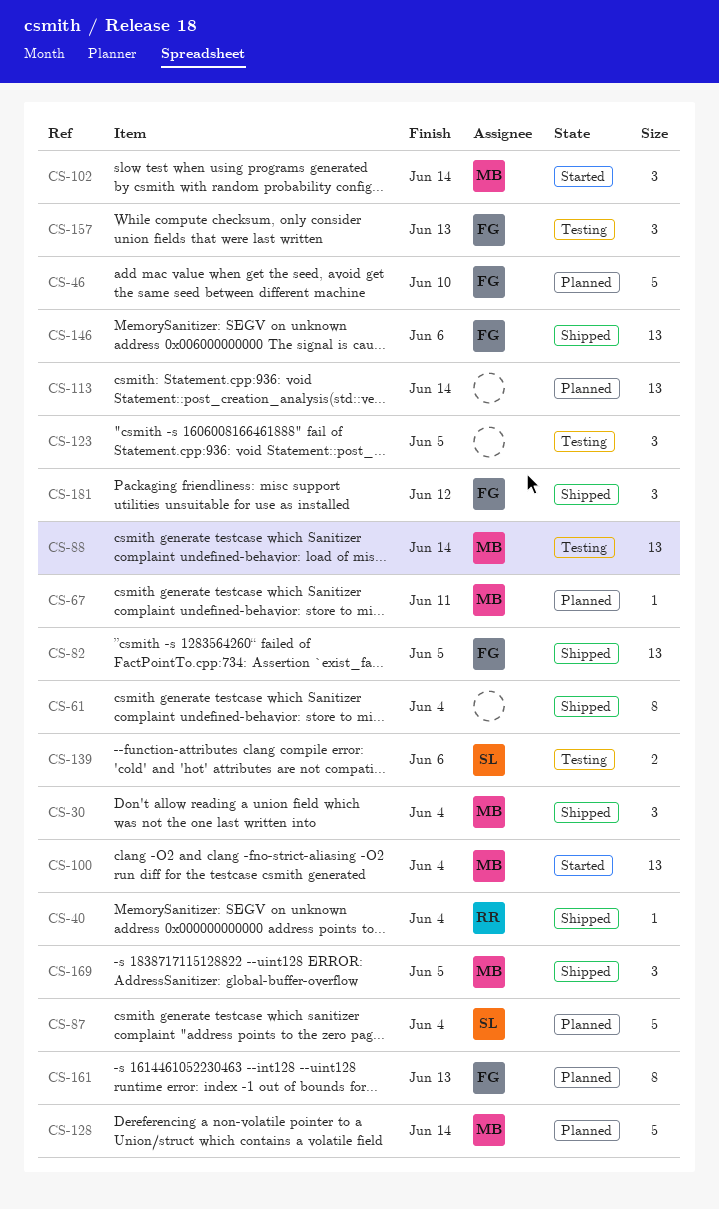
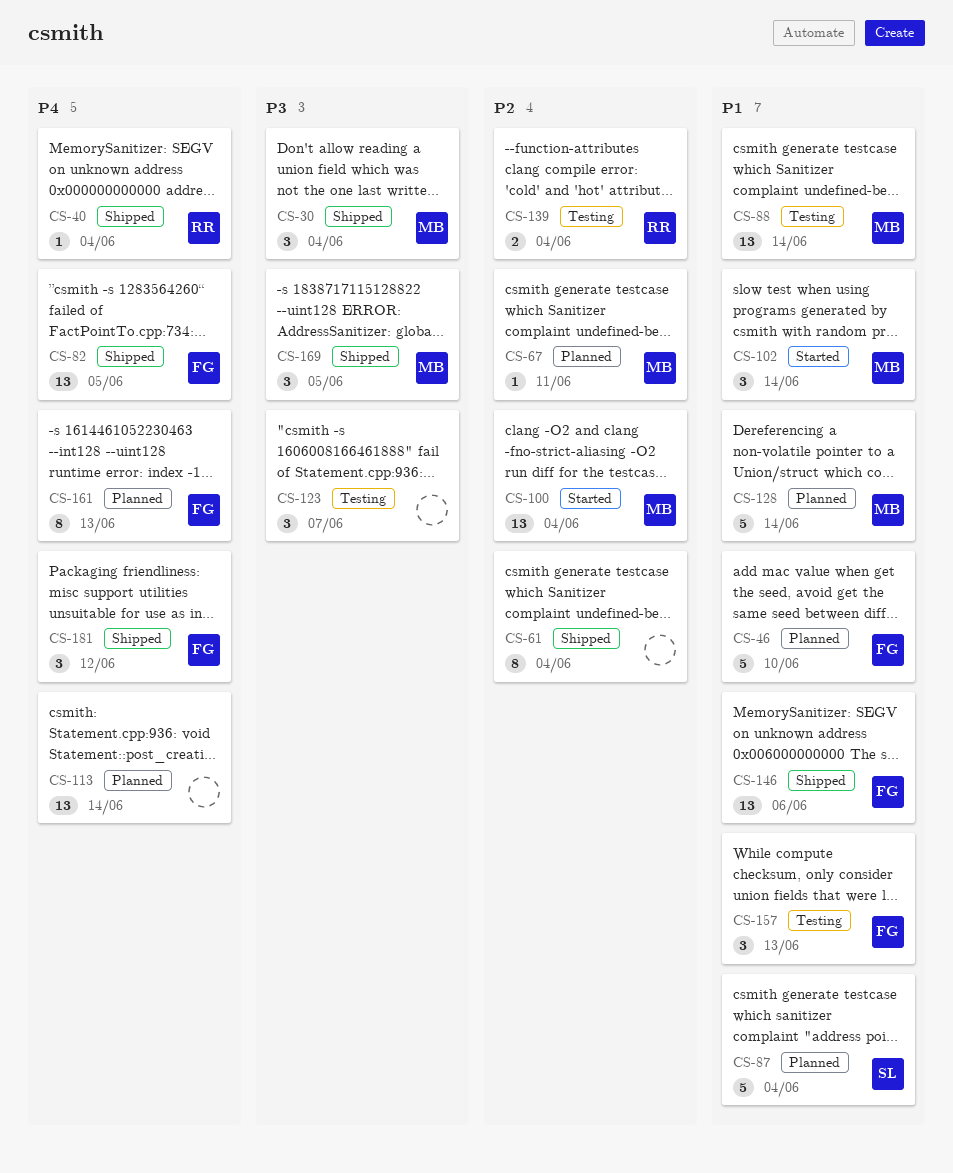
CS-123, due: Jun 5 -> Jun 7
CS-139, owner: SL -> RR
CS-139, due: Jun 6 -> Jun 4

